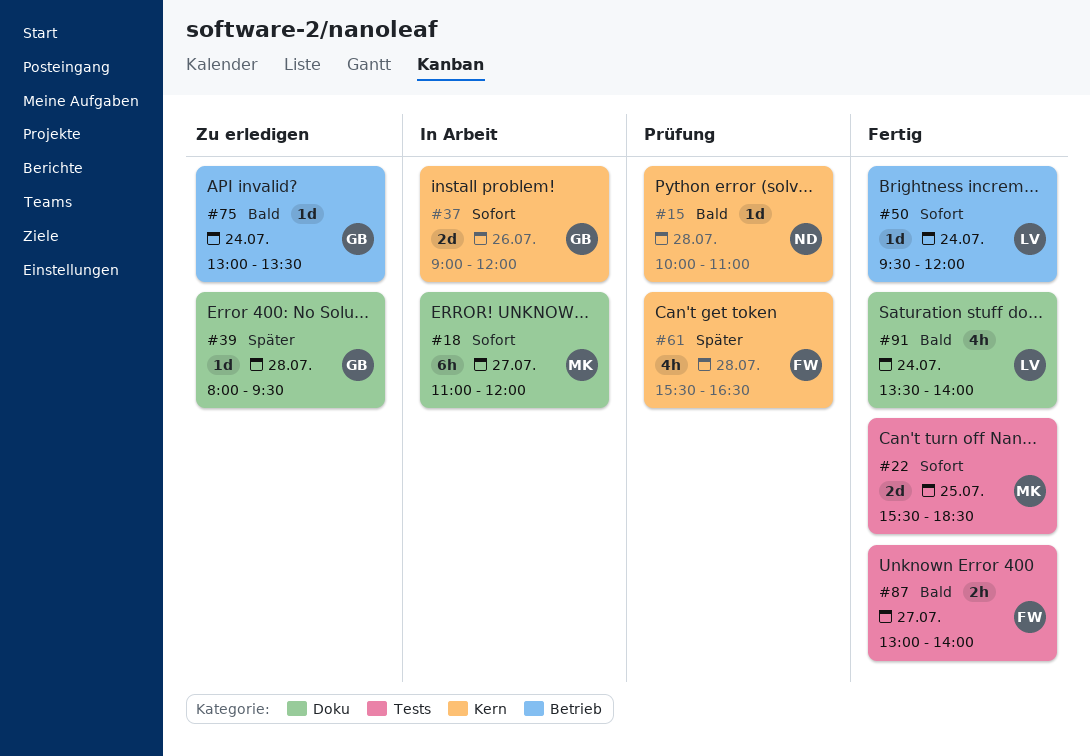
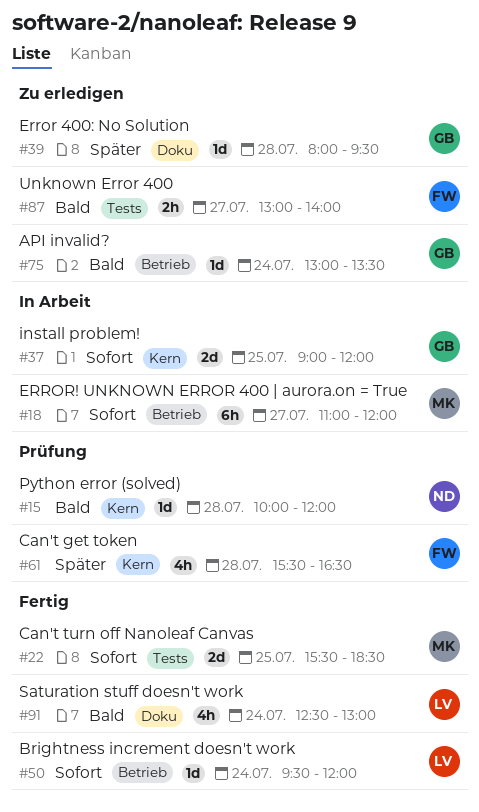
#15, ends: 11:00 -> 12:00
#18, label: Doku -> Betrieb
#37, day: Jul 26 -> Jul 25
#87, status: Fertig -> Zu erledigen
#91, begins: 13:30 -> 12:30
#91, ends: 14:00 -> 13:00

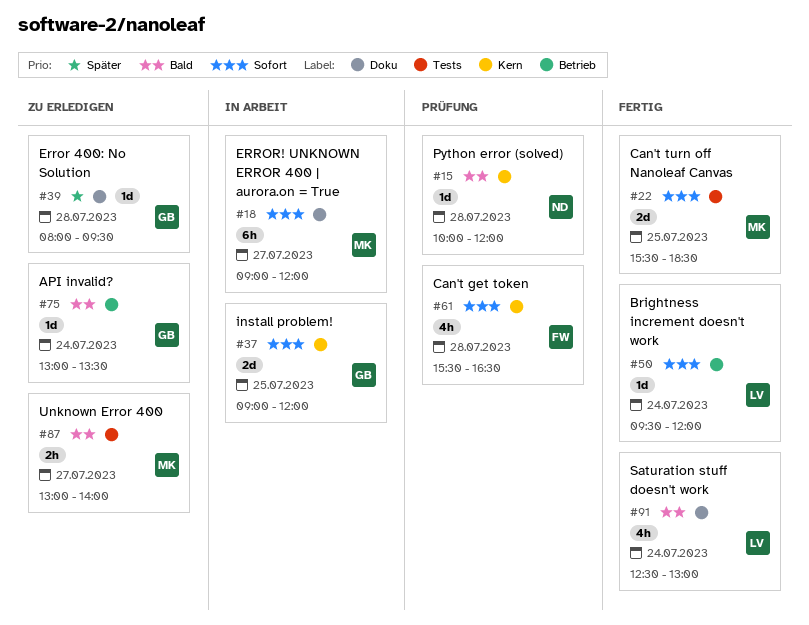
#18, label: Betrieb -> Doku
#18, begins: 11:00 -> 09:00
#61, priority: Später -> Sofort
#87, owner: FW -> MK

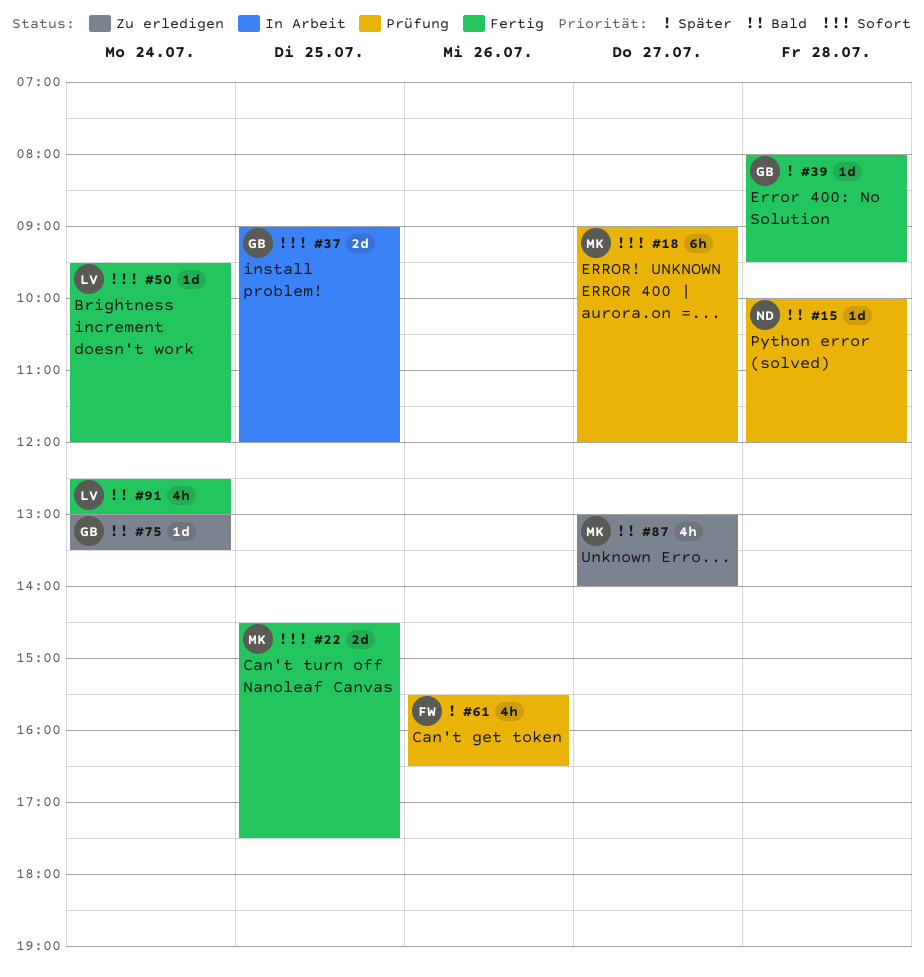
#18, status: In Arbeit -> Prüfung
#22, begins: 15:30 -> 14:30
#22, ends: 18:30 -> 17:30
#39, status: Zu erledigen -> Fertig
#61, priority: Sofort -> Später
#61, day: Jul 28 -> Jul 26
#87, estimate: 2h -> 4h

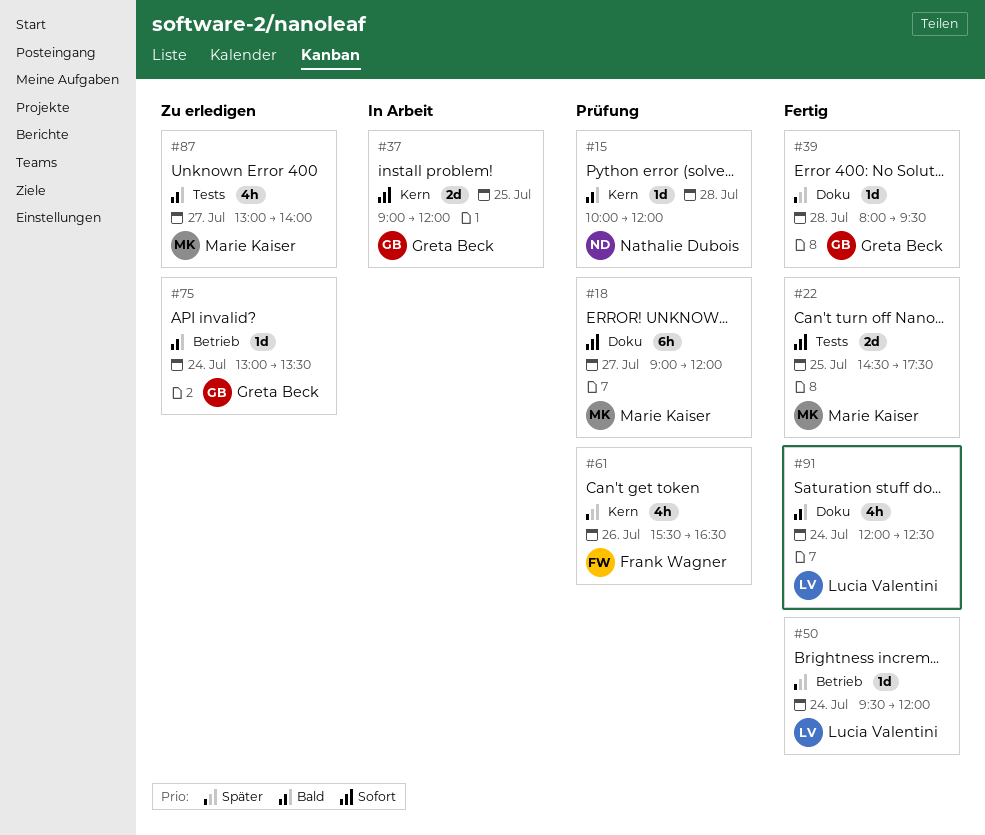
#50, priority: Sofort -> Später
#91, begins: 12:30 -> 12:00
#91, ends: 13:00 -> 12:30

